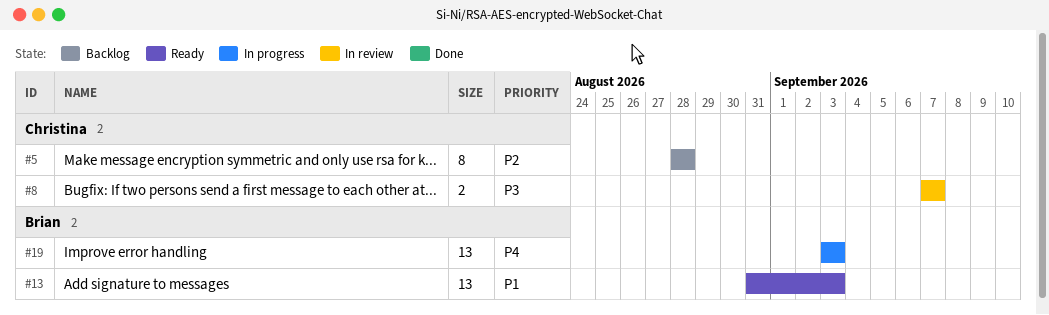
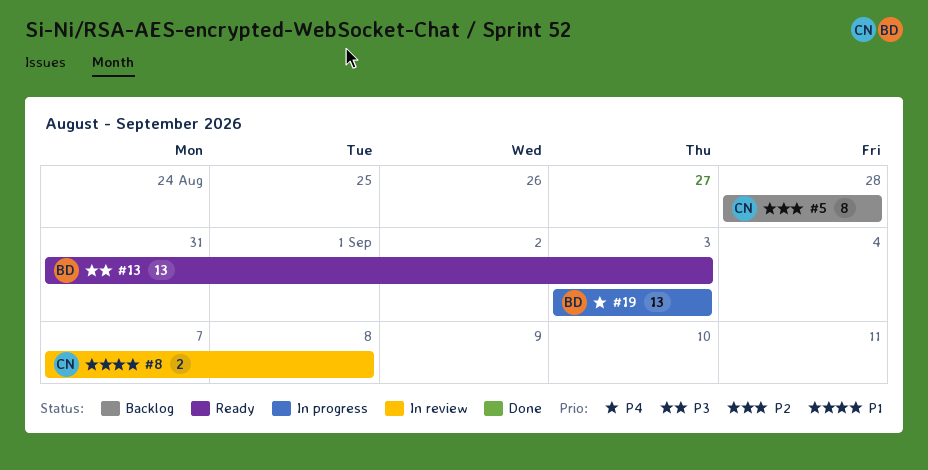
#8, priority: P3 -> P1
#8, due: Sep 7 -> Sep 8
#13, priority: P1 -> P3

